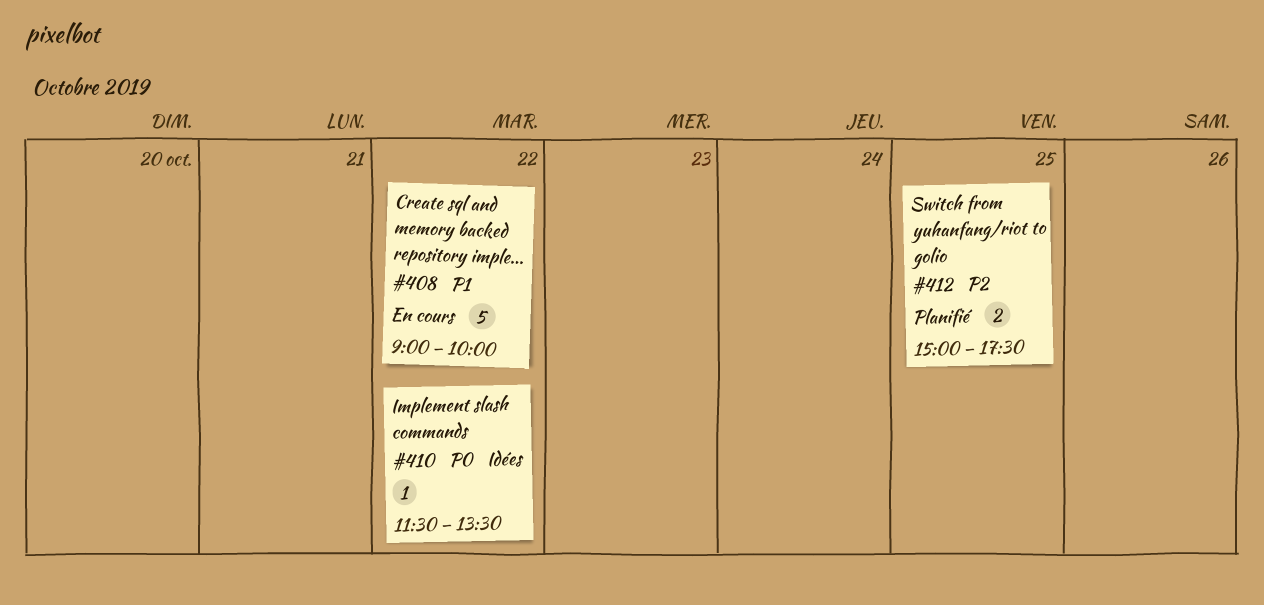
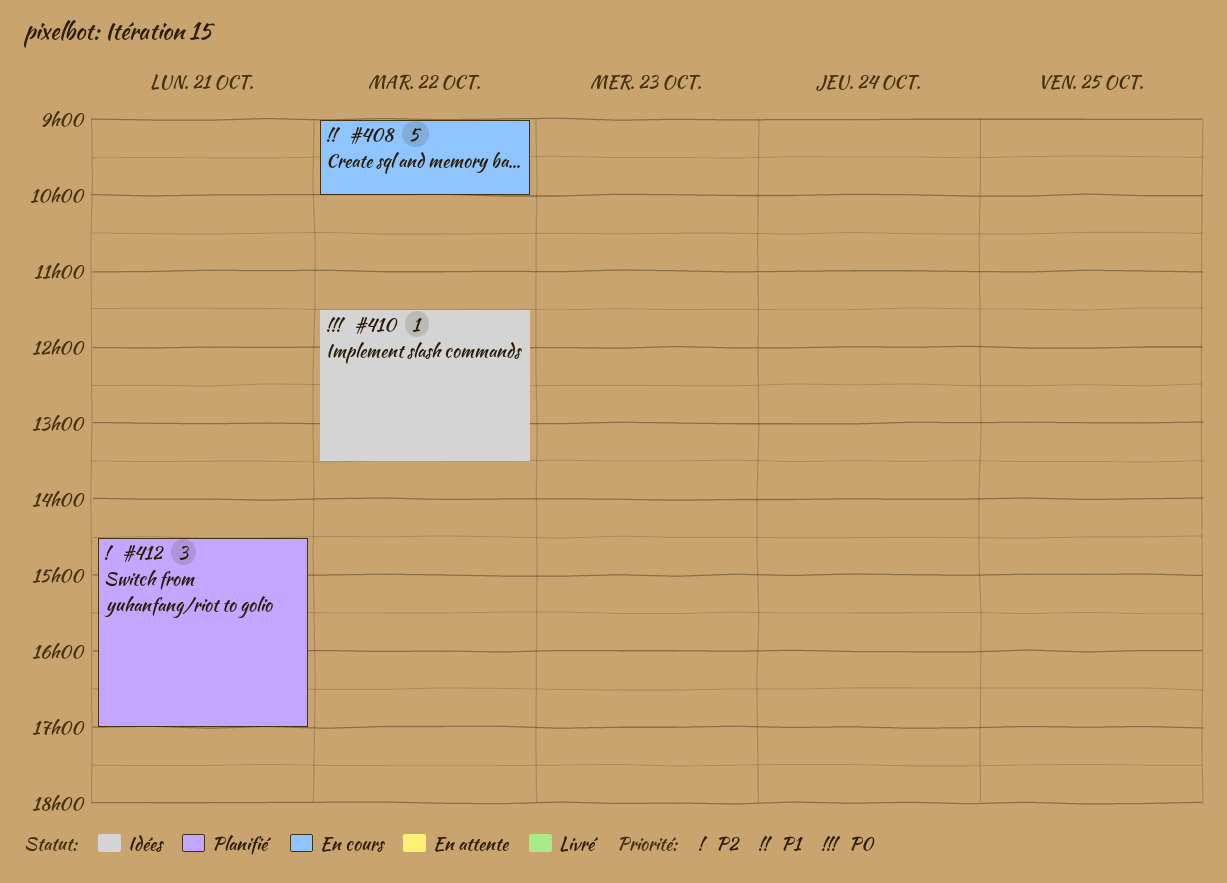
#412, estimate: 2 -> 3
#412, day: Oct 25 -> Oct 21
#412, begins: 15:00 -> 14:30
#412, ends: 17:30 -> 17:00

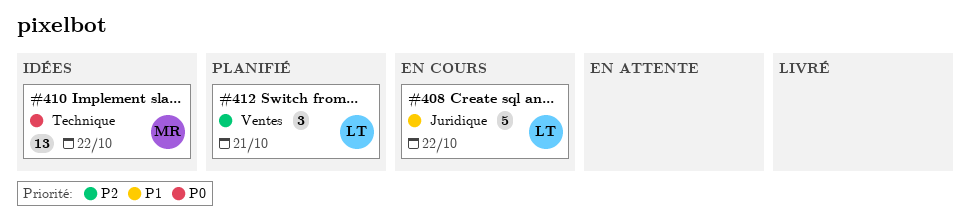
#410, estimate: 1 -> 13

